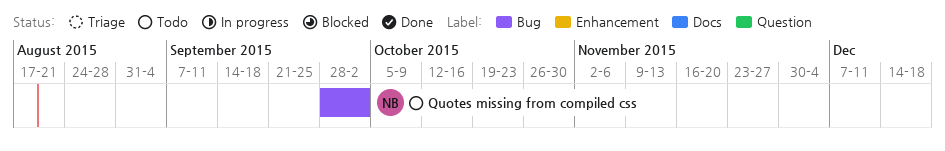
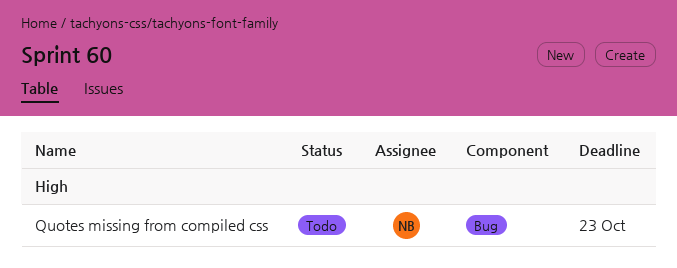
Quotes missing from compiled css, due: Oct 2 -> Oct 23

